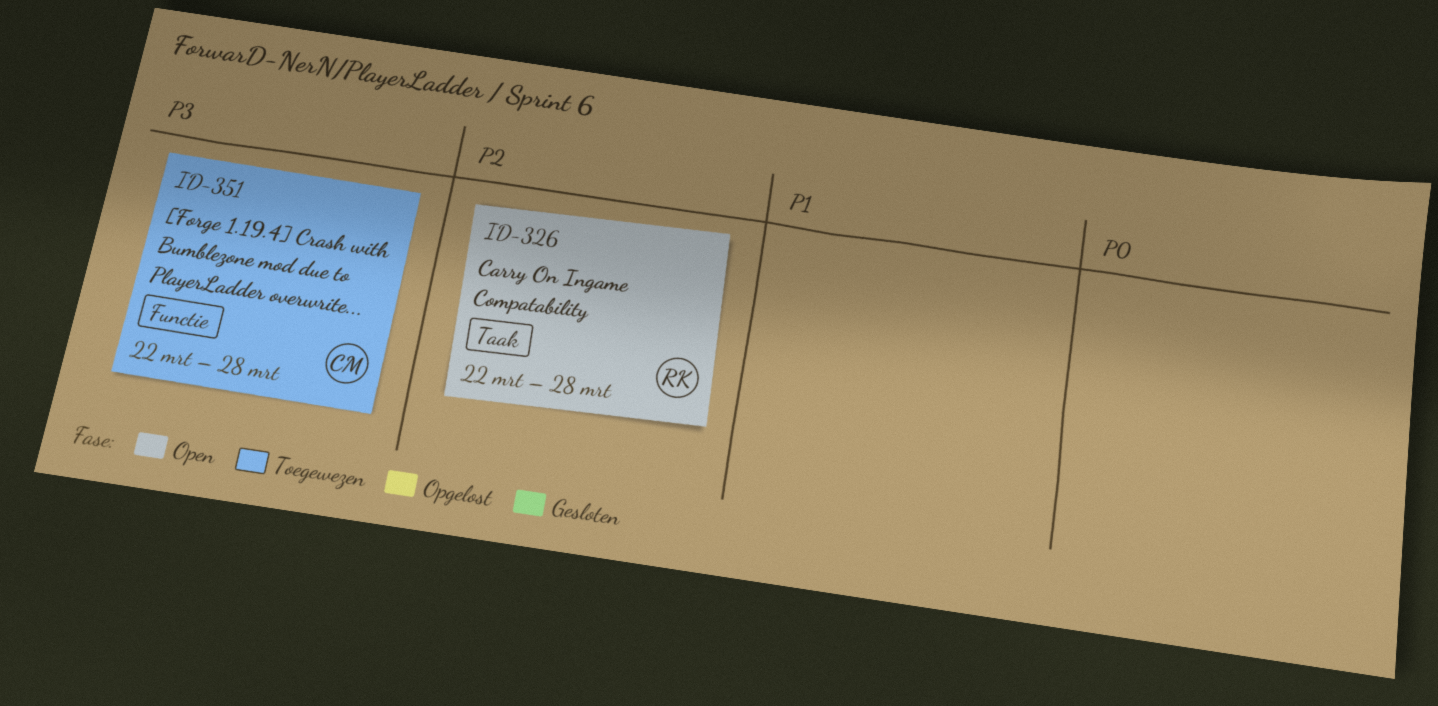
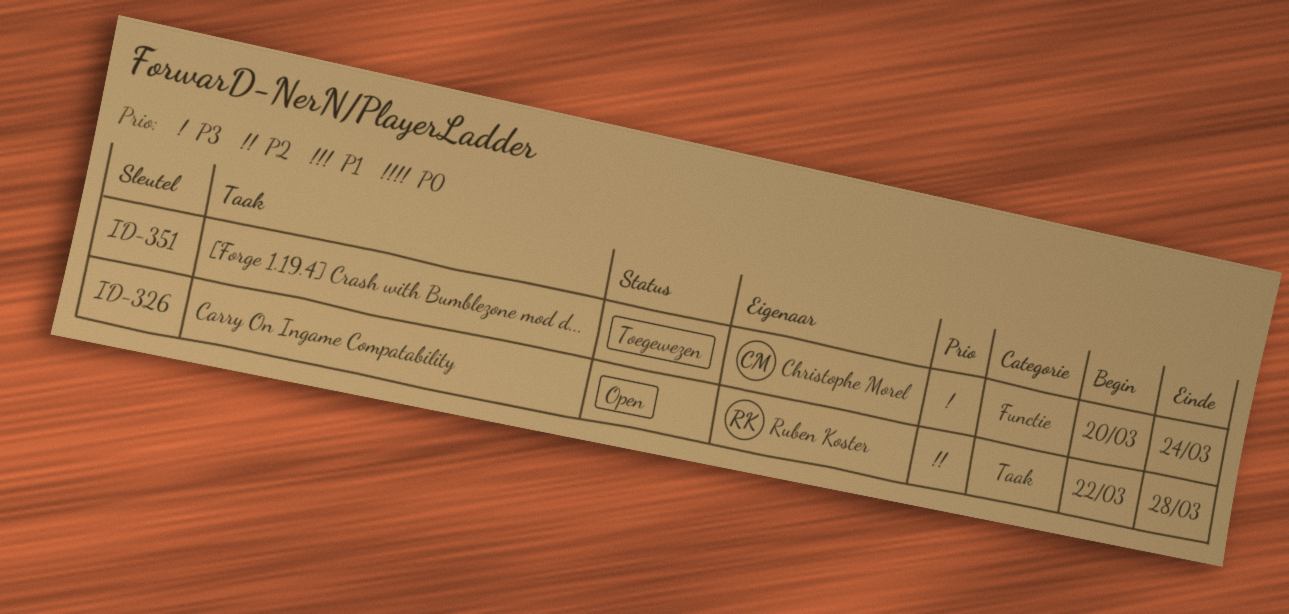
ID-351, start: Mar 22 -> Mar 20
ID-351, due: Mar 28 -> Mar 24

